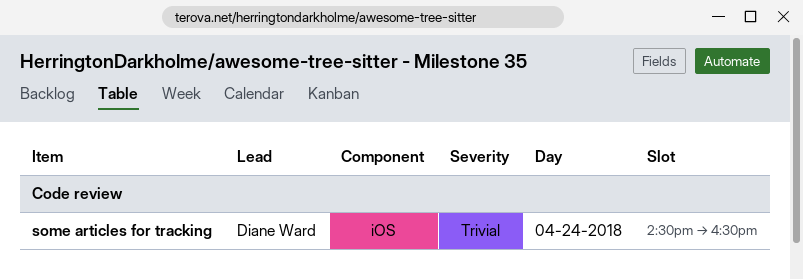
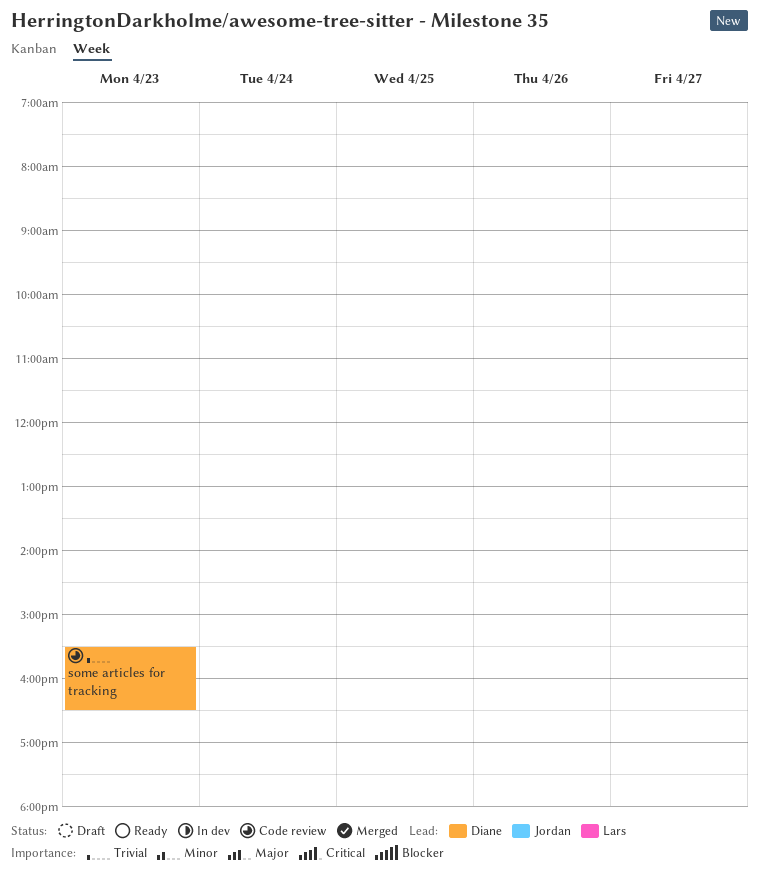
some articles for tracking, day: Apr 24 -> Apr 23
some articles for tracking, begins: 14:30 -> 15:30

